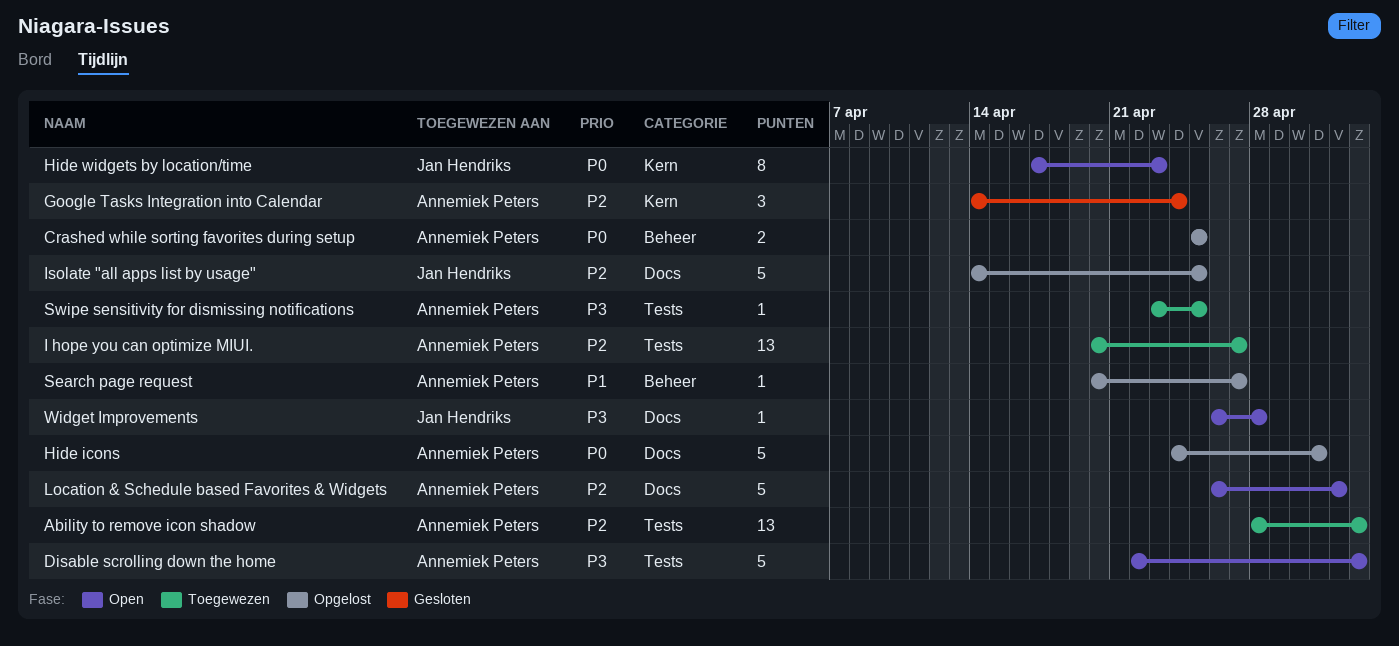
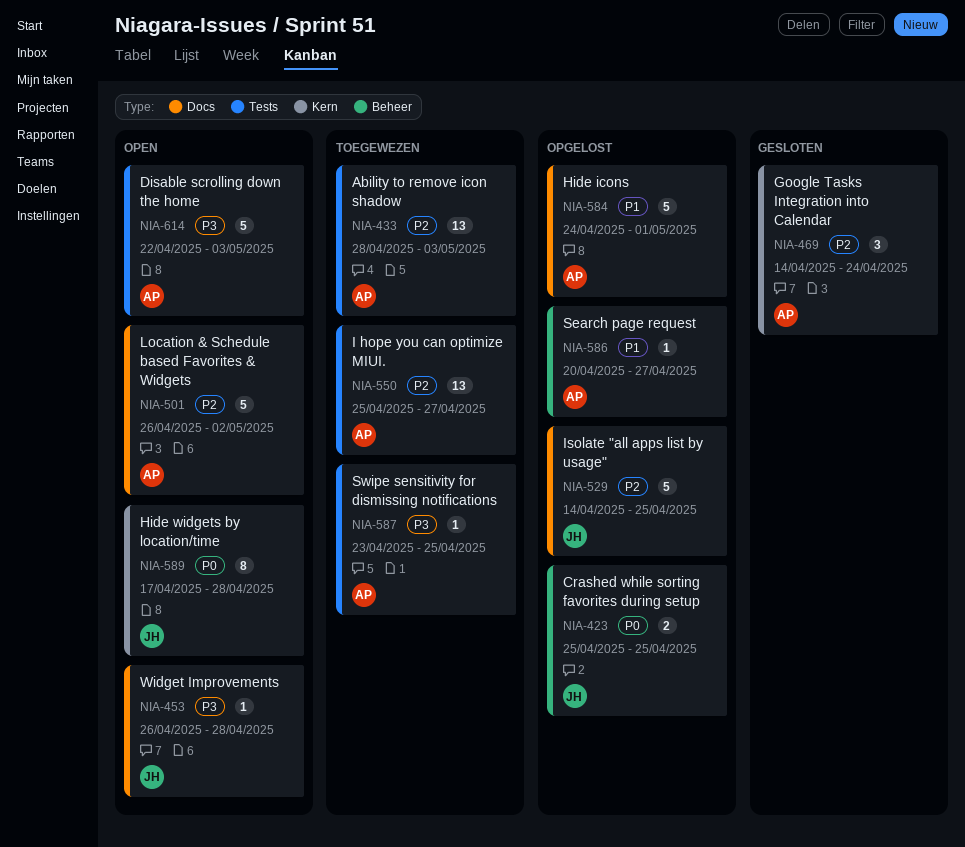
Crashed while sorting favorites during setup, owner: Annemiek Peters -> Jan Hendriks
Hide icons, priority: P0 -> P1
Hide widgets by location/time, due: Apr 23 -> Apr 28
I hope you can optimize MIUI., start: Apr 20 -> Apr 25

